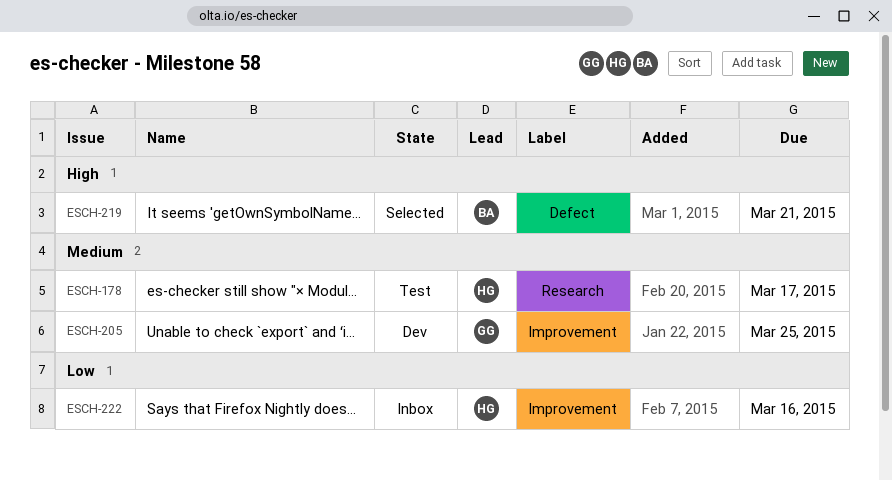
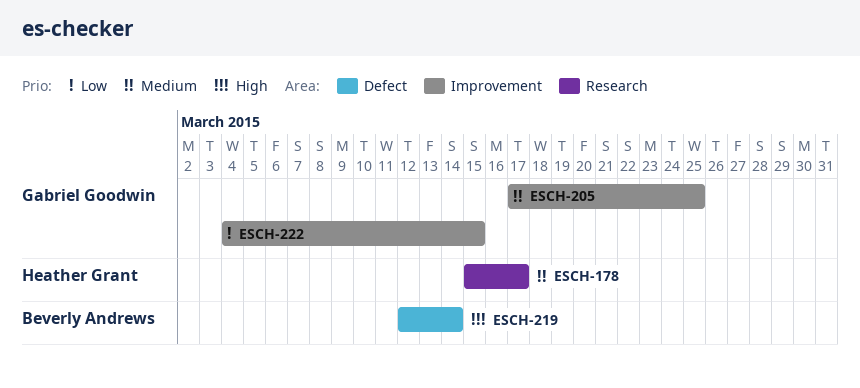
ESCH-219, due: Mar 21 -> Mar 14
ESCH-222, owner: Heather Grant -> Gabriel Goodwin
ESCH-222, due: Mar 16 -> Mar 15

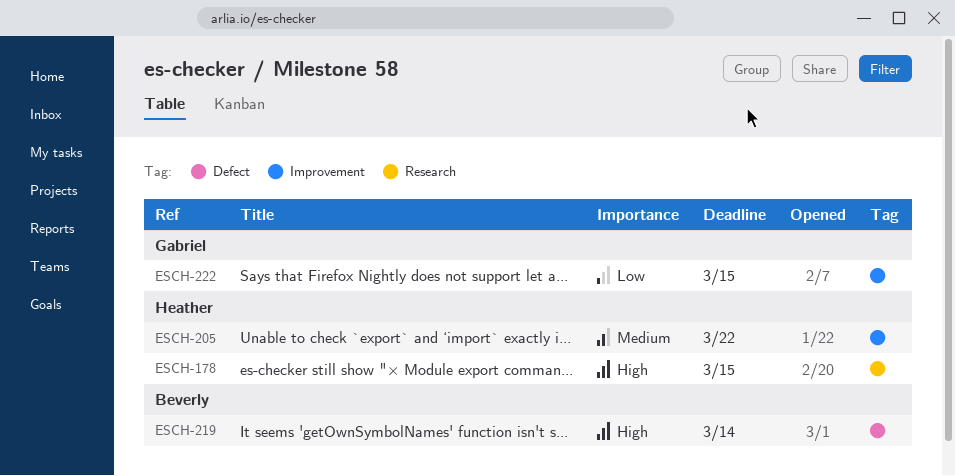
ESCH-178, priority: Medium -> High
ESCH-178, due: Mar 17 -> Mar 15
ESCH-205, owner: Gabriel Goodwin -> Heather Grant
ESCH-205, due: Mar 25 -> Mar 22

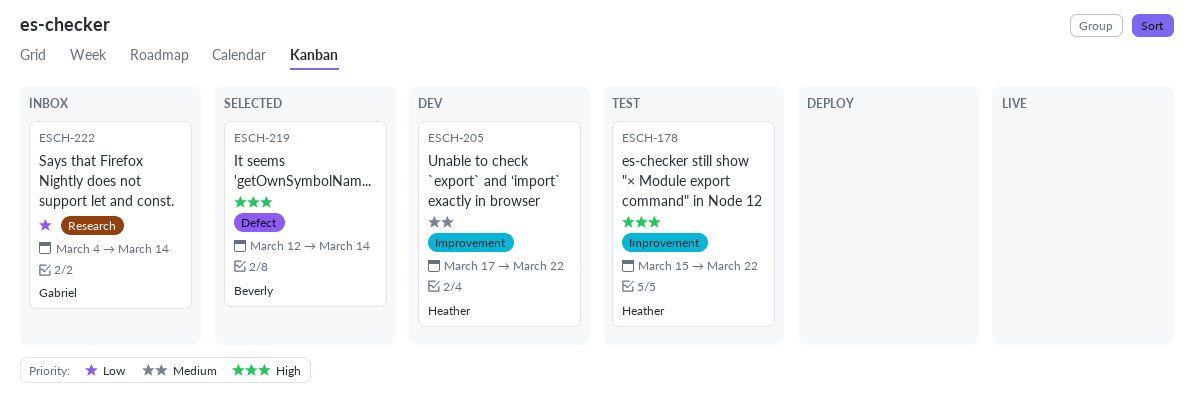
ESCH-178, label: Research -> Improvement
ESCH-178, due: Mar 15 -> Mar 22
ESCH-222, label: Improvement -> Research
ESCH-222, due: Mar 15 -> Mar 14

